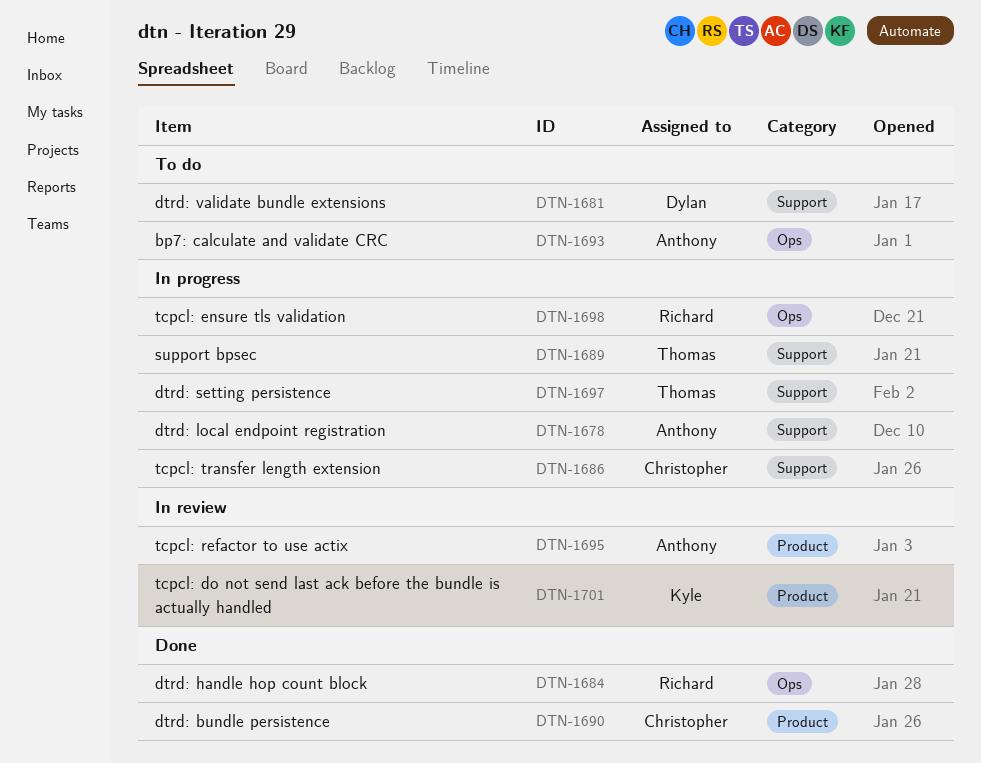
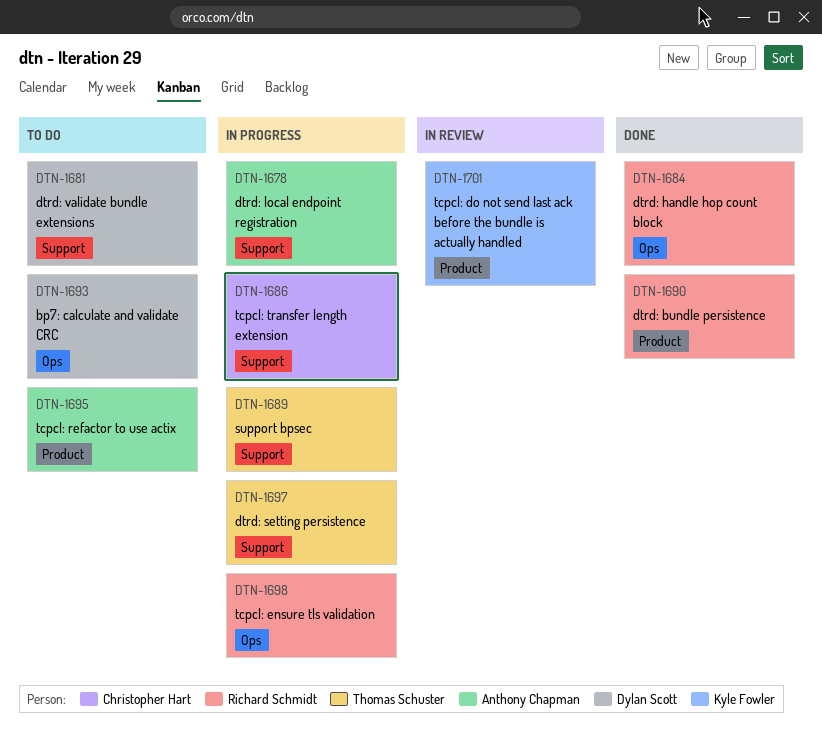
DTN-1690, owner: Christopher Hart -> Richard Schmidt
DTN-1693, owner: Anthony Chapman -> Dylan Scott
DTN-1695, status: In review -> To do

